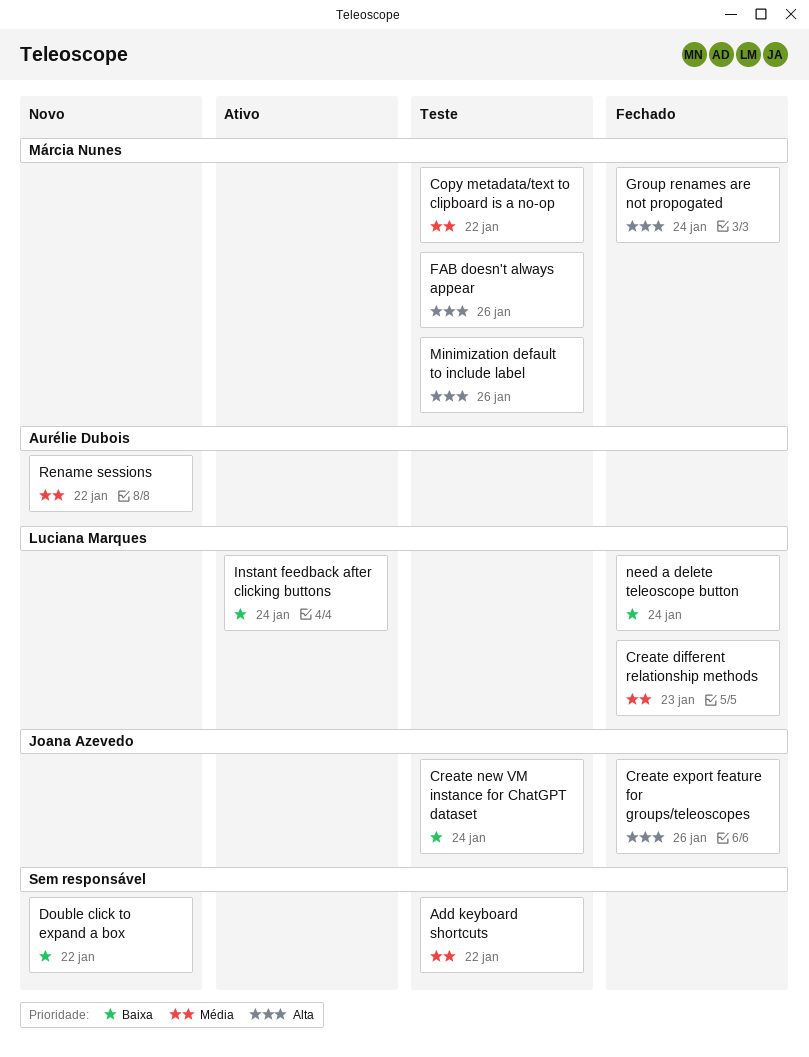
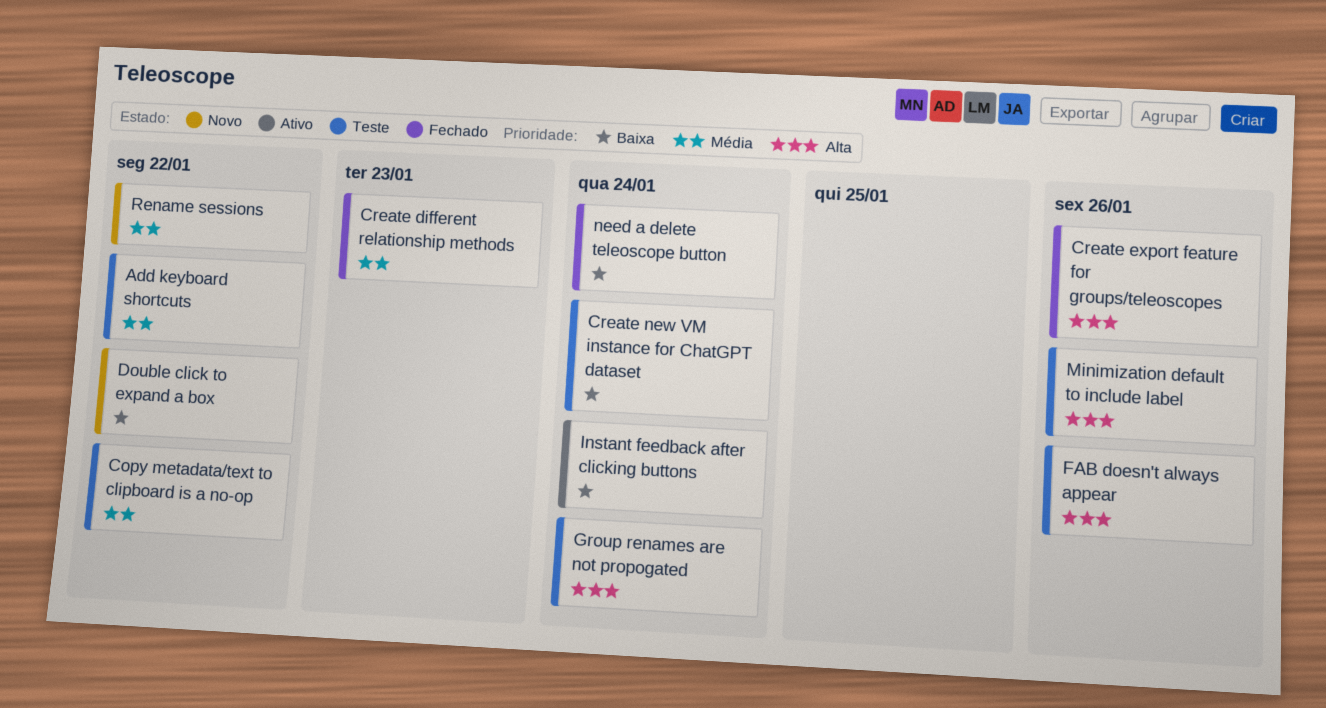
Group renames are not propogated, status: Fechado -> Teste

